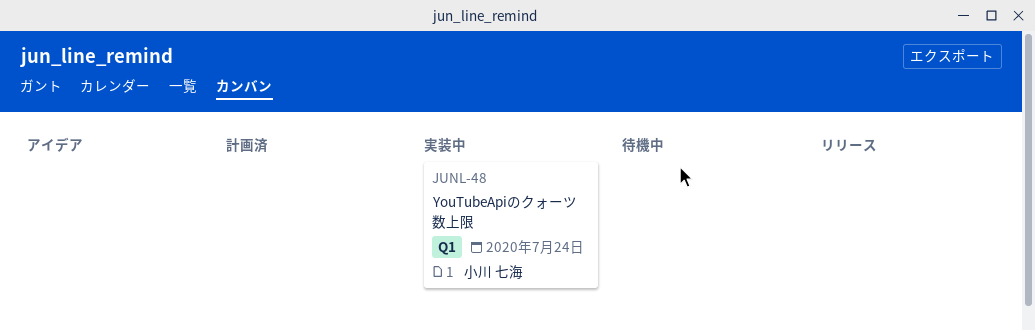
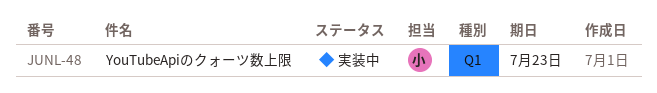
JUNL-48, due: Jul 24 -> Jul 23

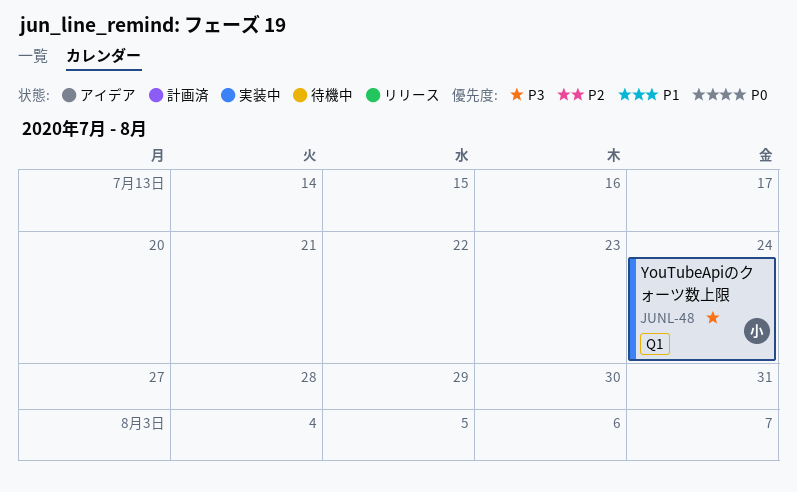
JUNL-48, due: Jul 23 -> Jul 24

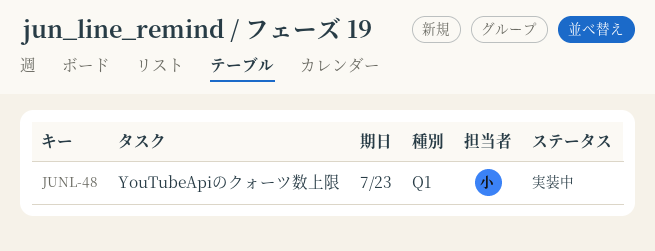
JUNL-48, due: Jul 24 -> Jul 23

